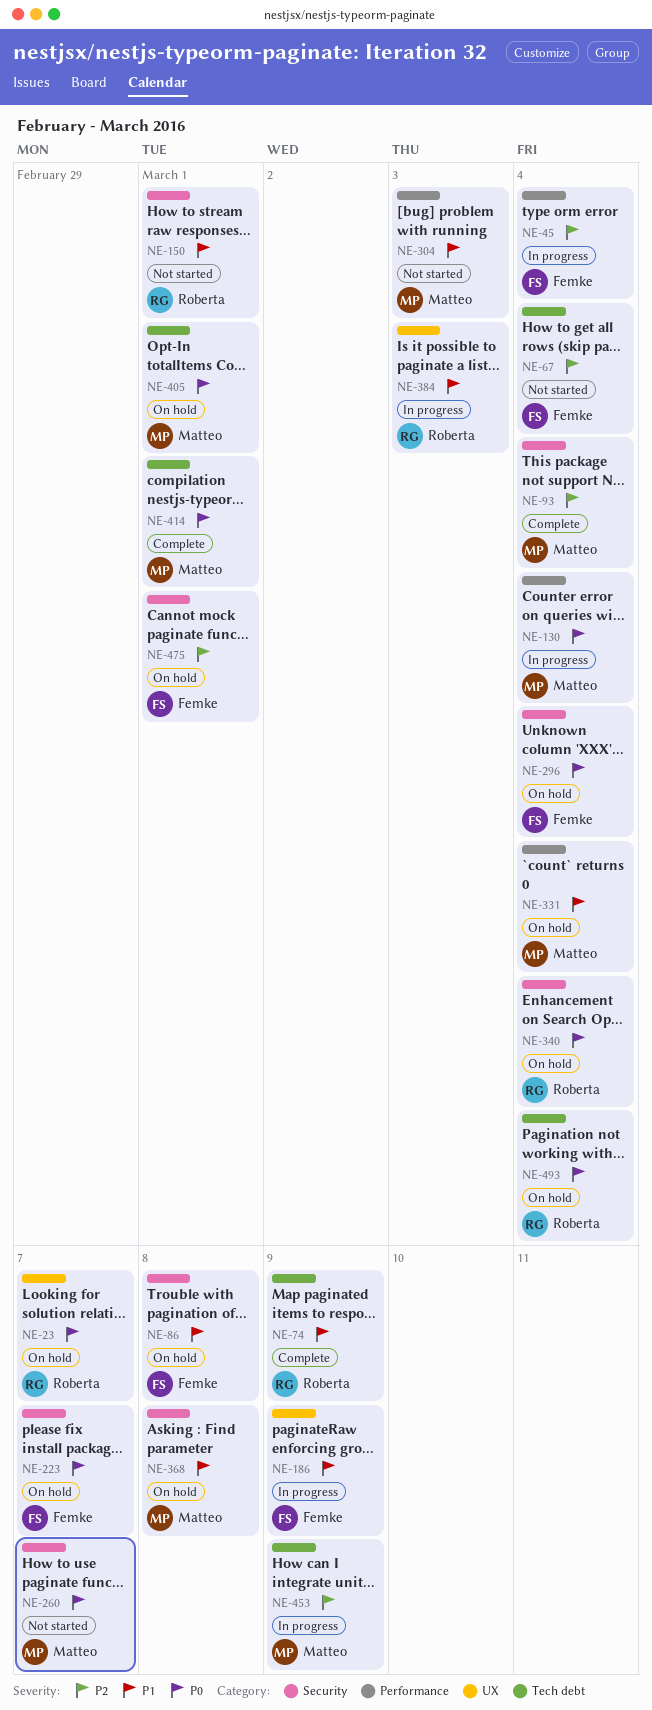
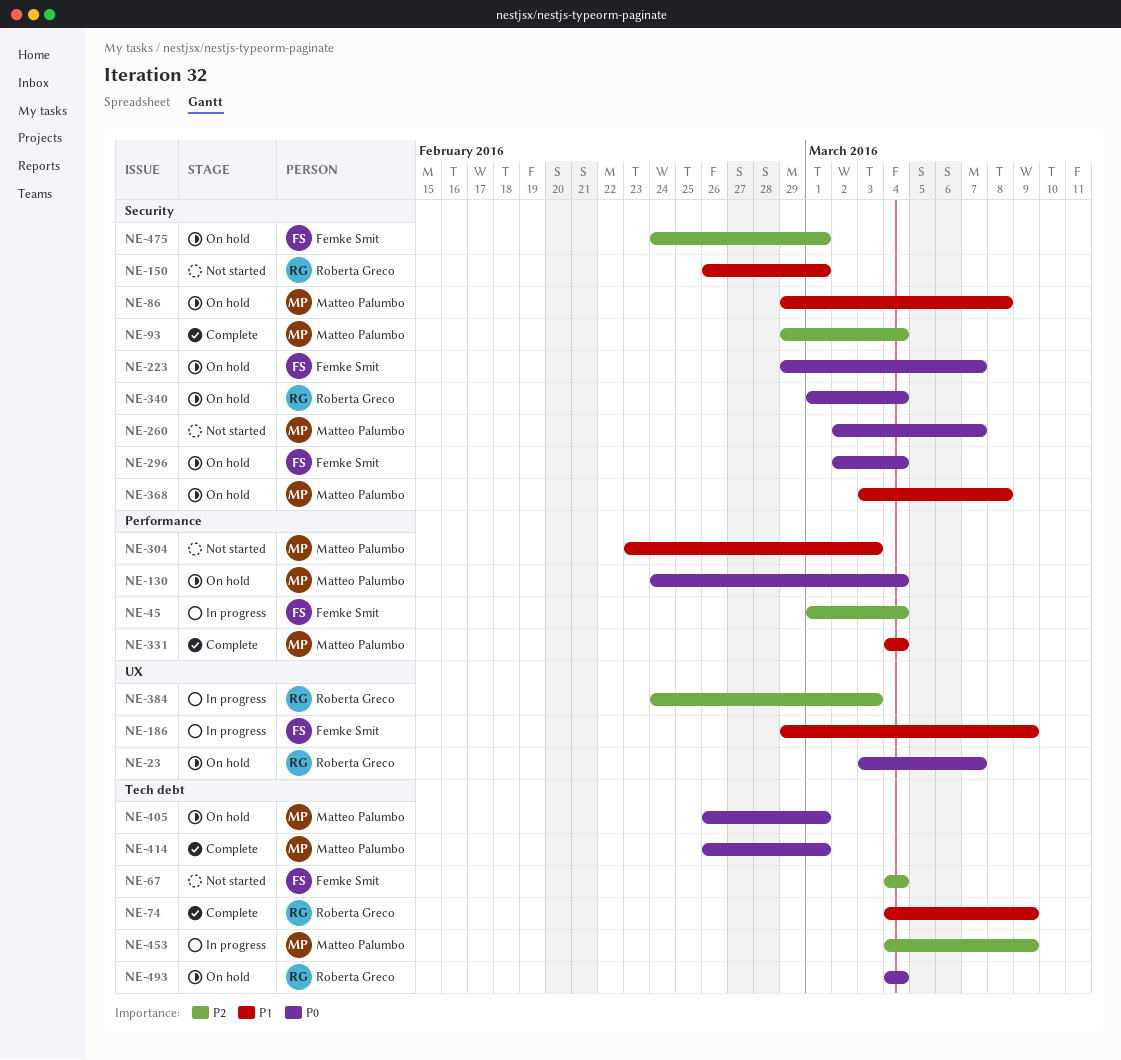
NE-86, owner: Femke Smit -> Matteo Palumbo
NE-130, status: In progress -> On hold
NE-331, status: On hold -> Complete
NE-384, priority: P1 -> P2

